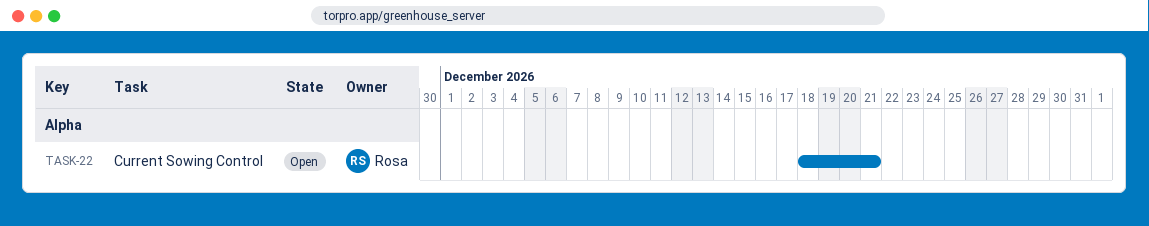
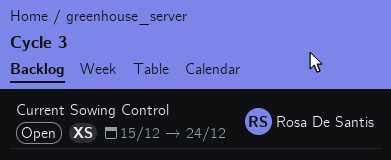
Current Sowing Control, start: Dec 18 -> Dec 15
Current Sowing Control, due: Dec 21 -> Dec 24

